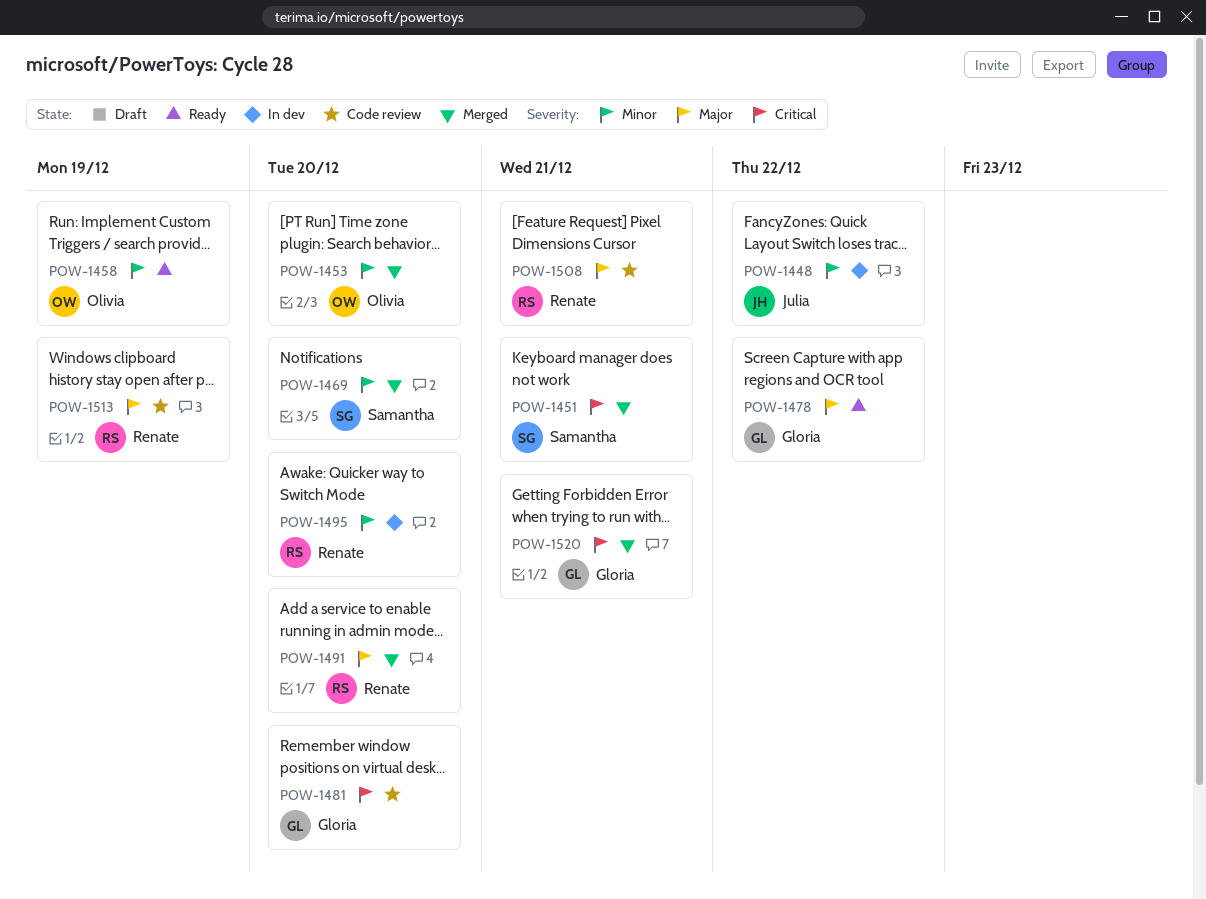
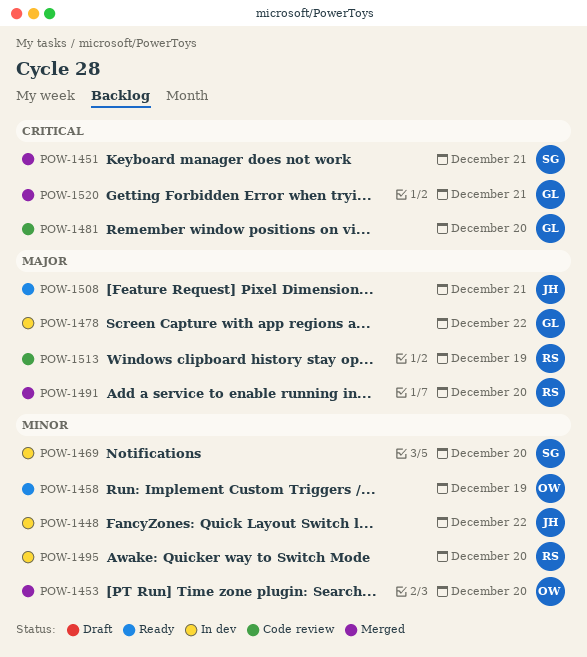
POW-1469, status: Merged -> In dev
POW-1478, status: Ready -> In dev
POW-1508, status: Code review -> Ready
POW-1508, owner: Renate -> Julia

